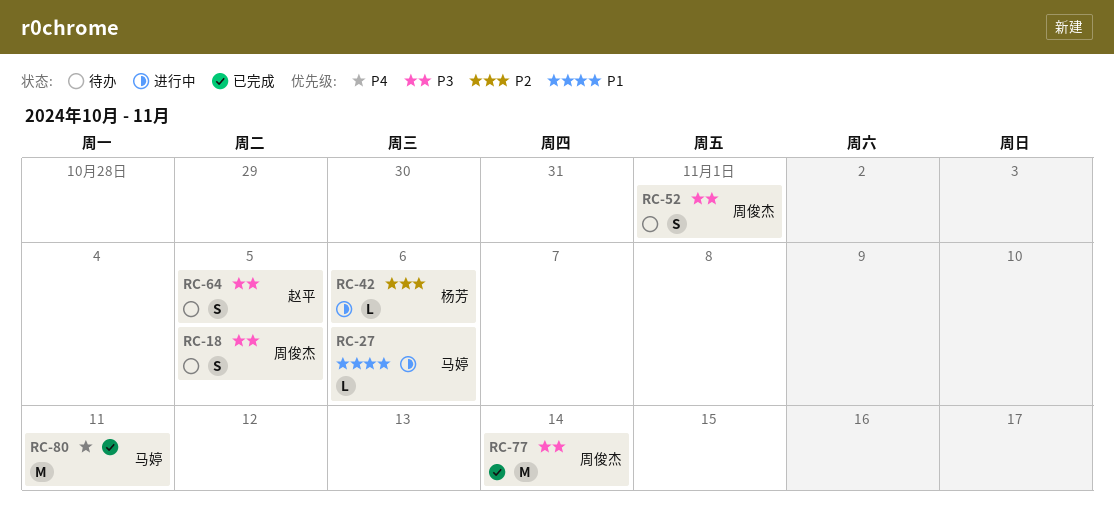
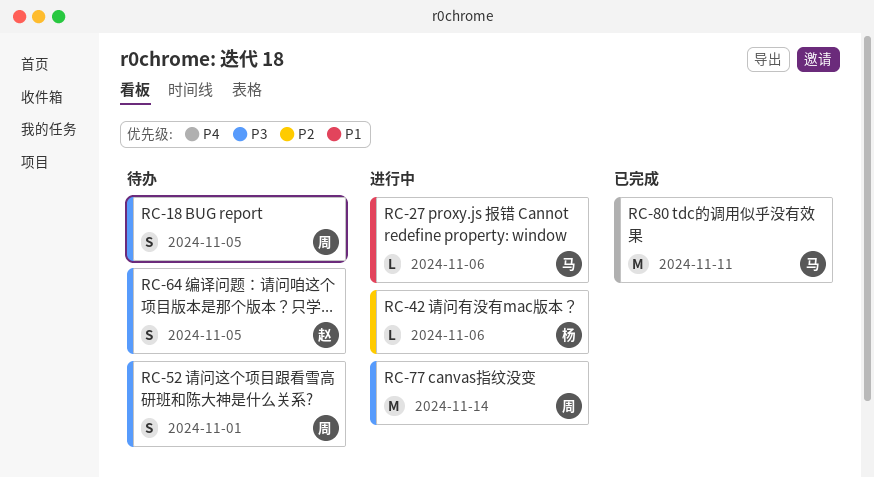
RC-77, status: 已完成 -> 进行中

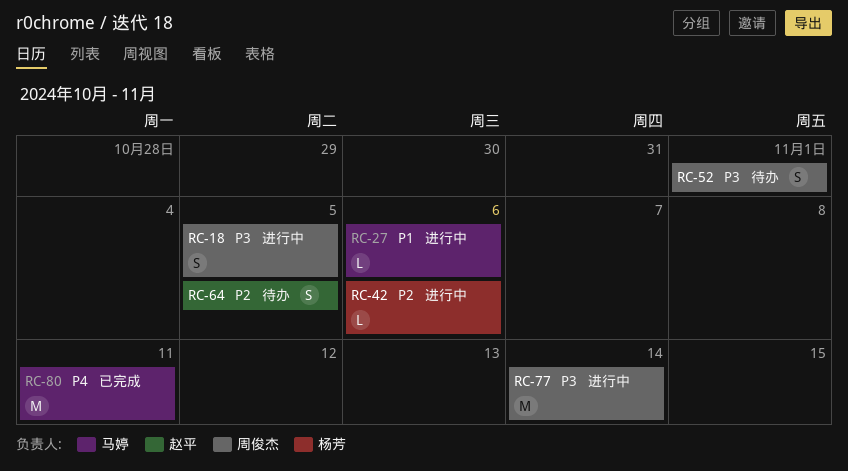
RC-18, status: 待办 -> 进行中
RC-64, priority: P3 -> P2

